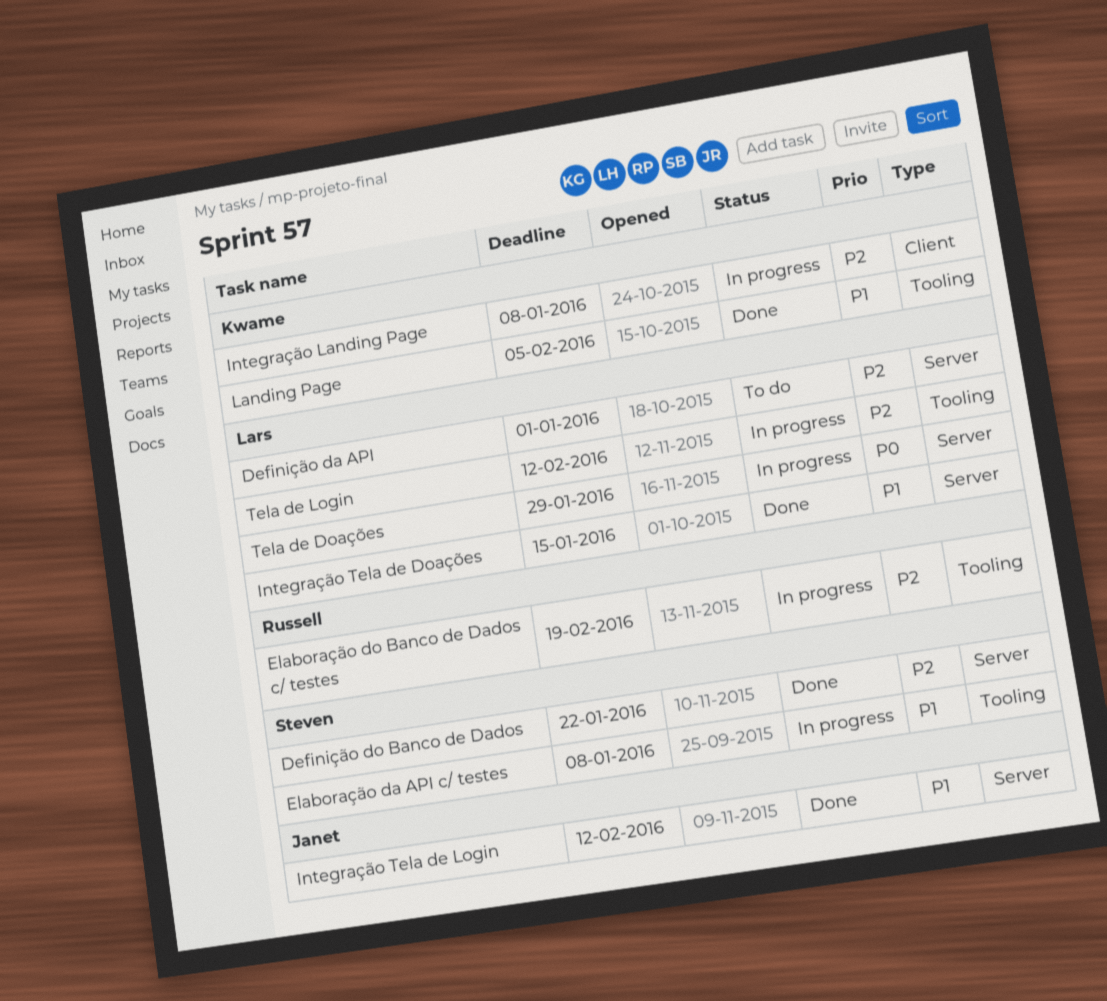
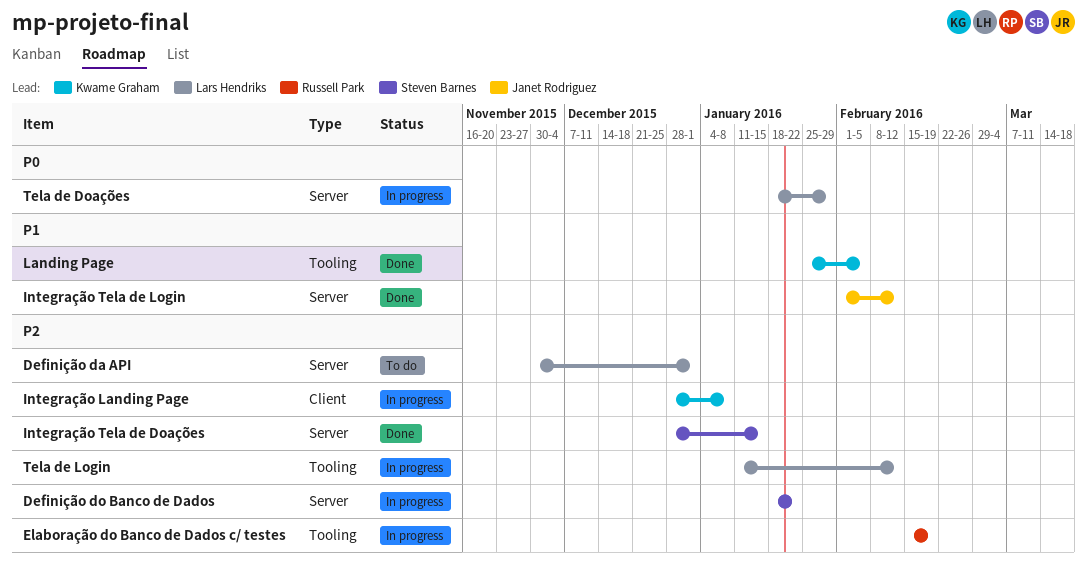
Definição do Banco de Dados, status: Done -> In progress
Elaboração da API c/ testes: present -> none
Integração Tela de Doações, owner: Lars Hendriks -> Steven Barnes
Integração Tela de Doações, priority: P1 -> P2

